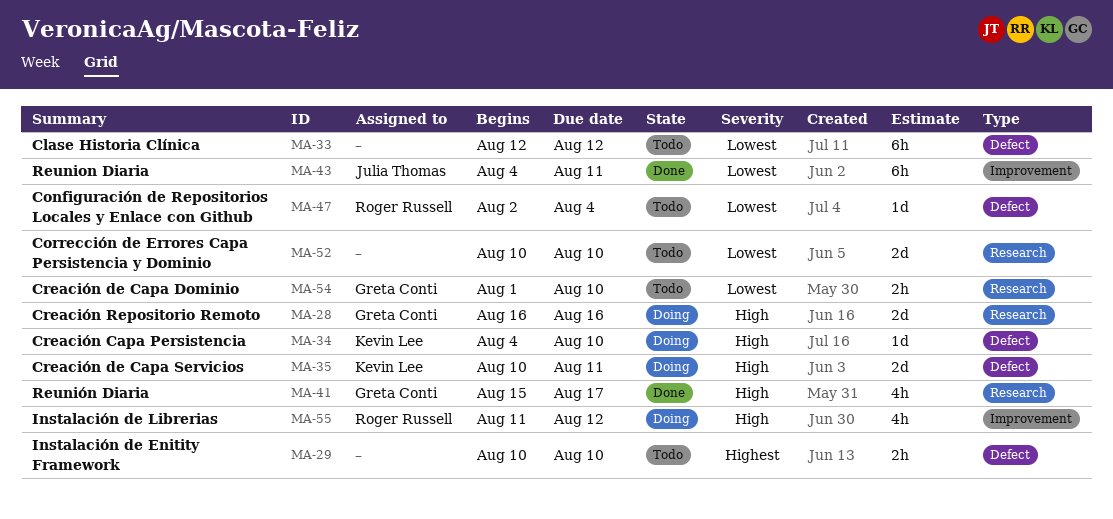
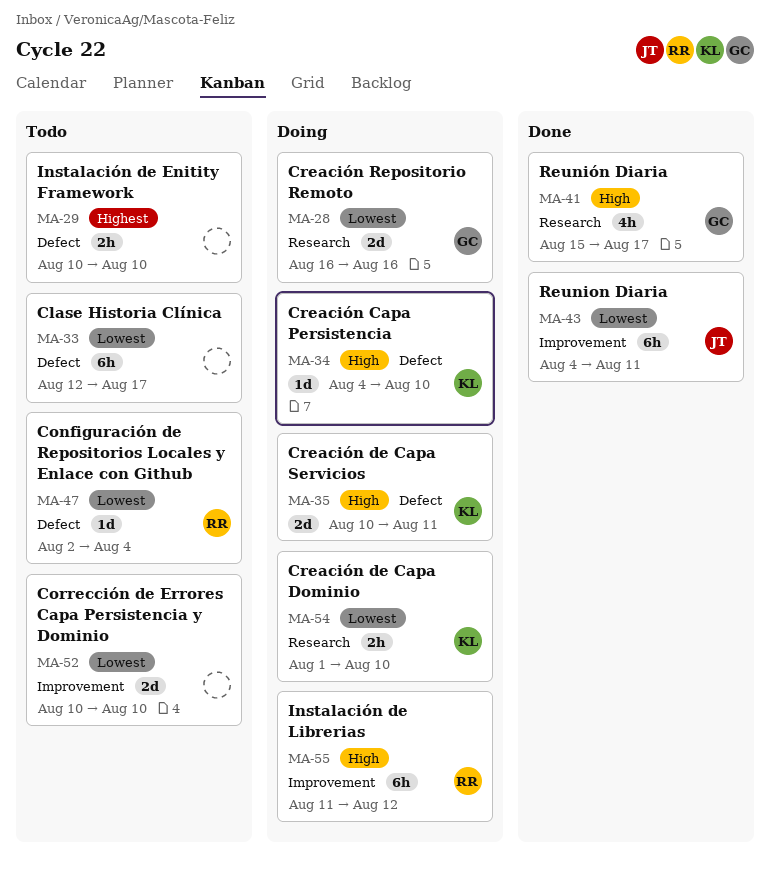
MA-28, priority: High -> Lowest
MA-33, due: Aug 12 -> Aug 17
MA-52, label: Research -> Improvement
MA-54, status: Todo -> Doing
MA-54, owner: Greta Conti -> Kevin Lee
MA-55, estimate: 4h -> 6h

